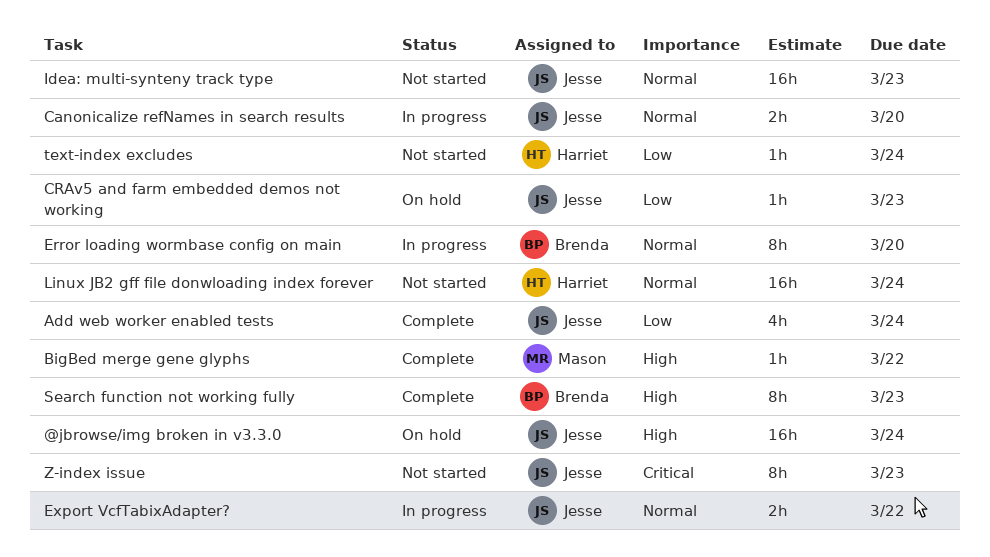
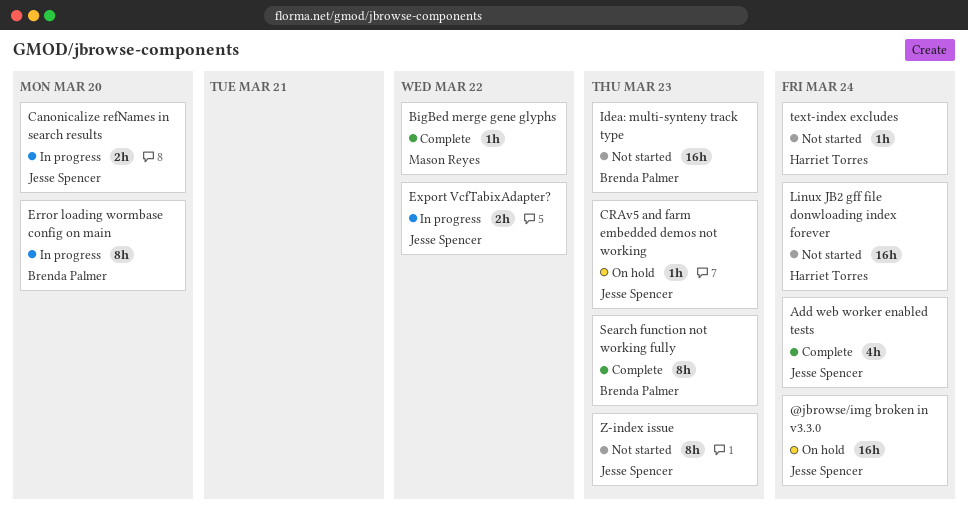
Idea: multi-synteny track type, owner: Jesse Spencer -> Brenda Palmer

